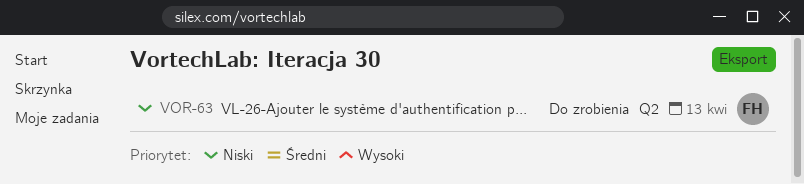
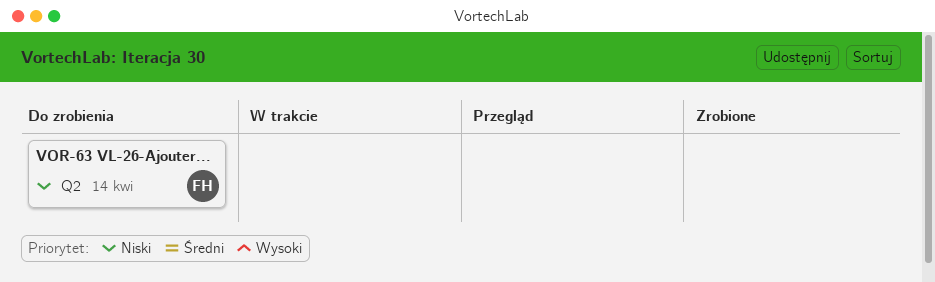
VOR-63, due: Apr 13 -> Apr 14

